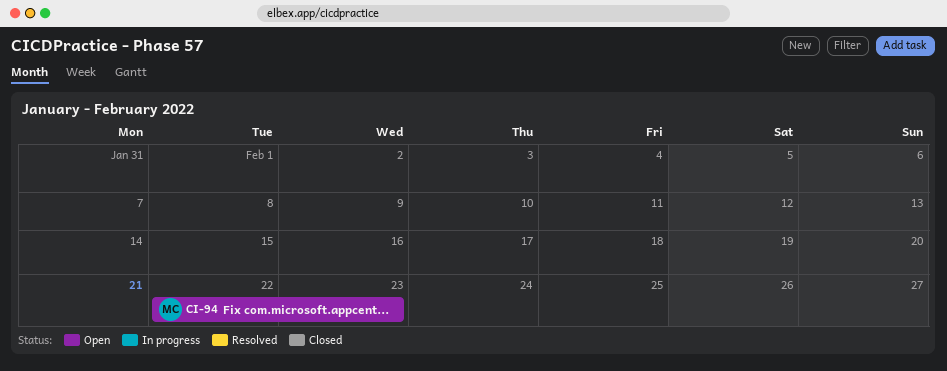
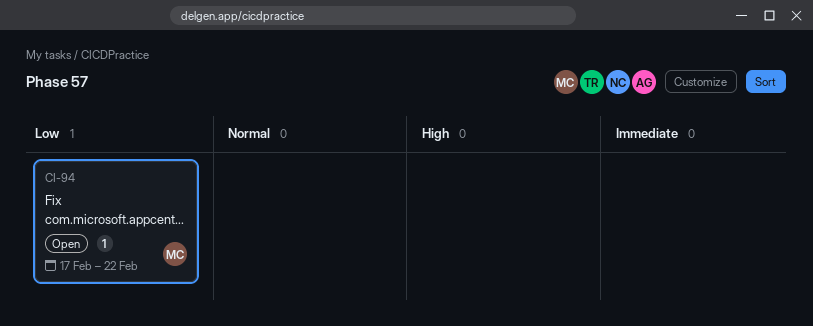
CI-94, start: Feb 22 -> Feb 17
CI-94, due: Feb 23 -> Feb 22

